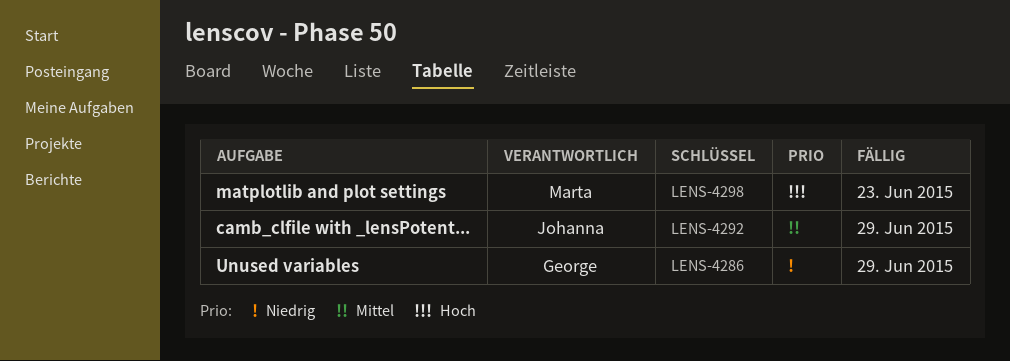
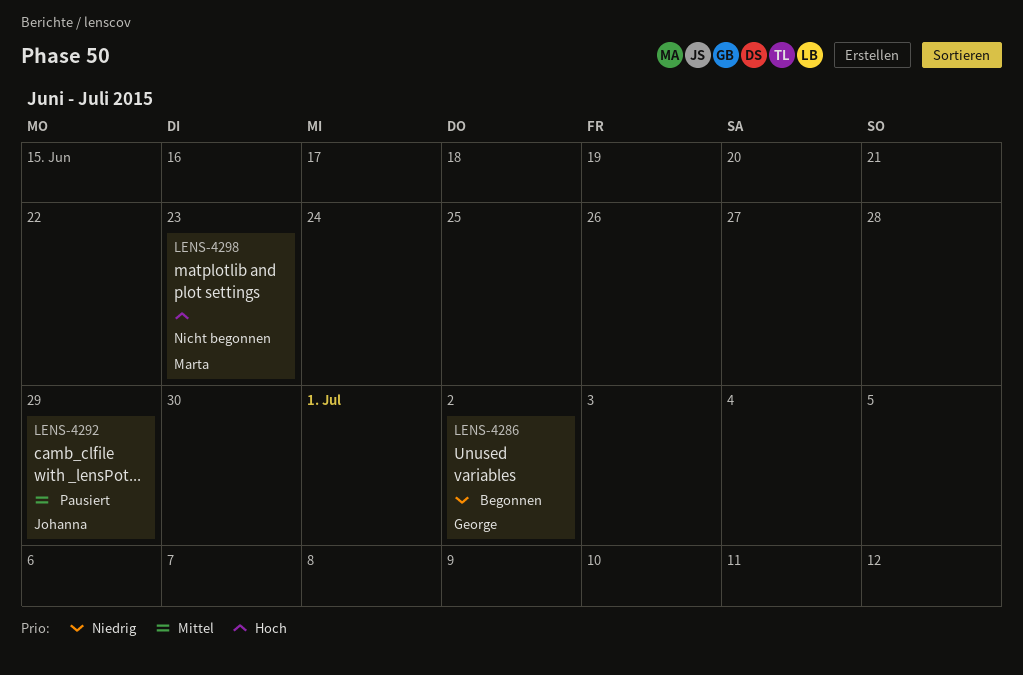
LENS-4286, due: Jun 29 -> Jul 2

